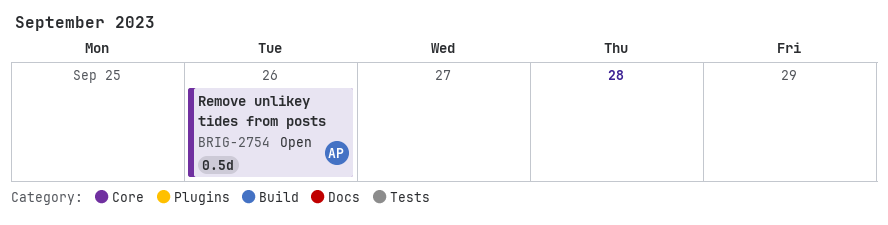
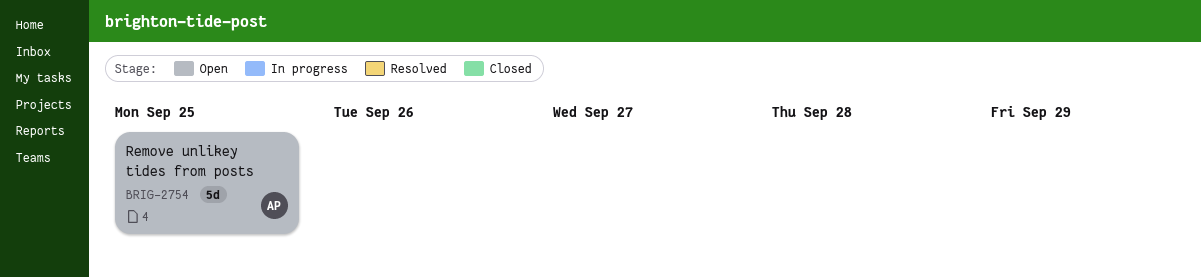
BRIG-2754, estimate: 0.5d -> 5d
BRIG-2754, due: Sep 26 -> Sep 25

